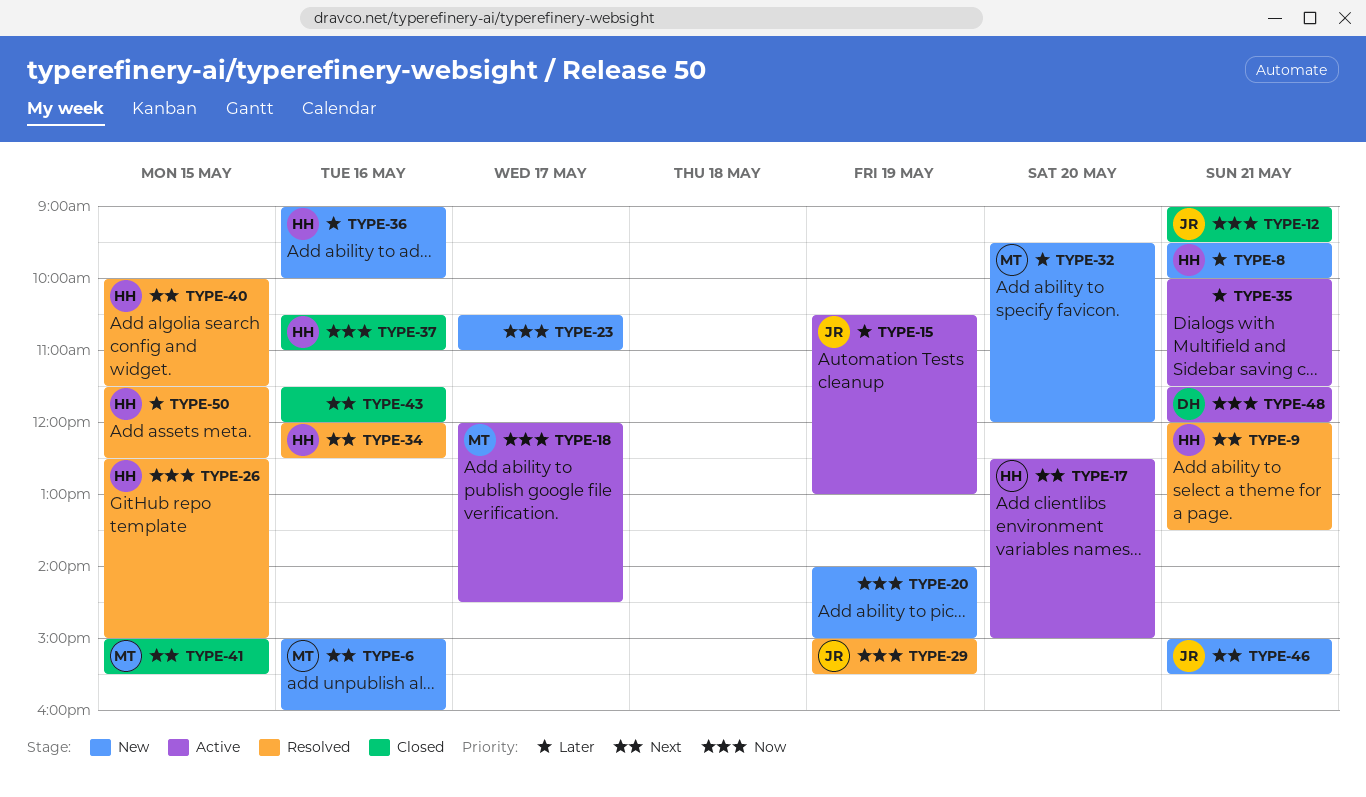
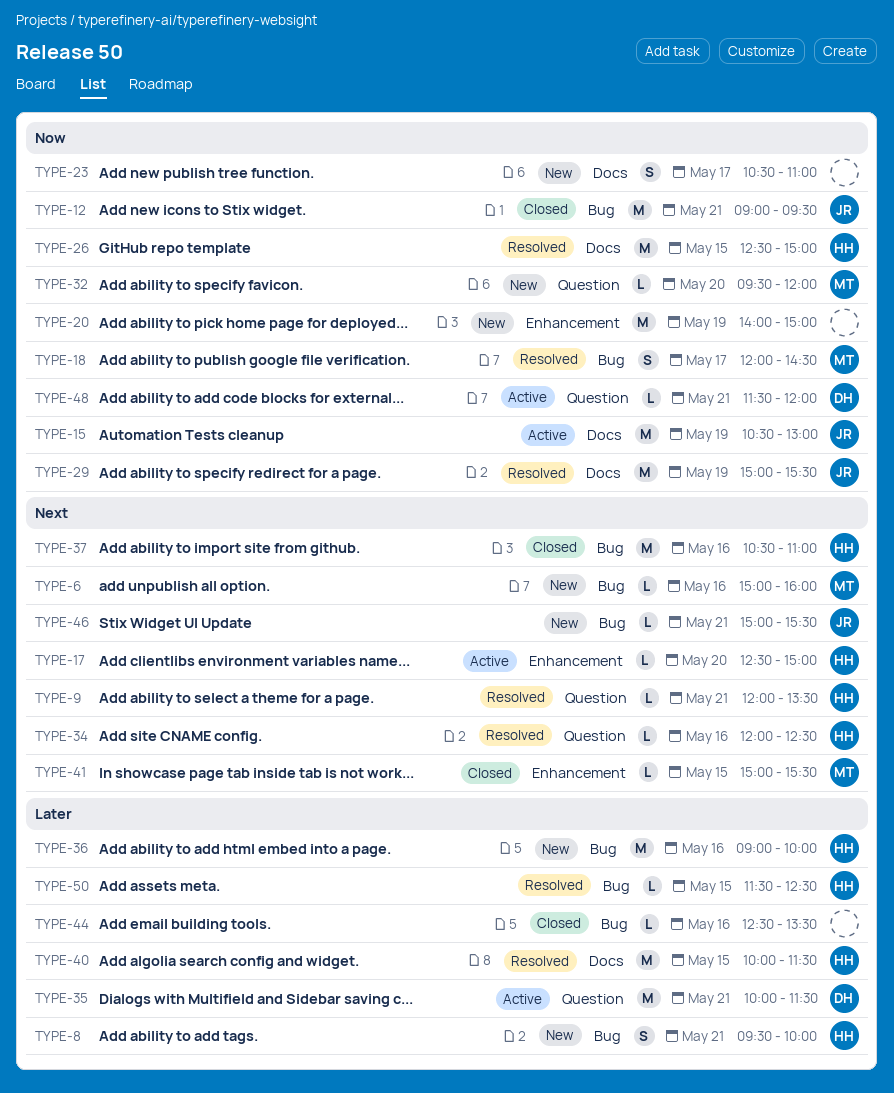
TYPE-15, priority: Later -> Now
TYPE-18, status: Active -> Resolved
TYPE-32, priority: Later -> Now
TYPE-35, owner: none -> DH
TYPE-37, priority: Now -> Next
TYPE-40, priority: Next -> Later
TYPE-43: present -> none
TYPE-44: none -> present

